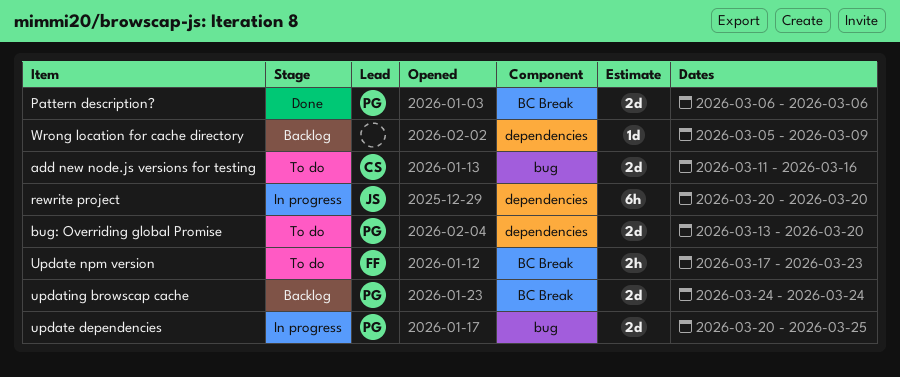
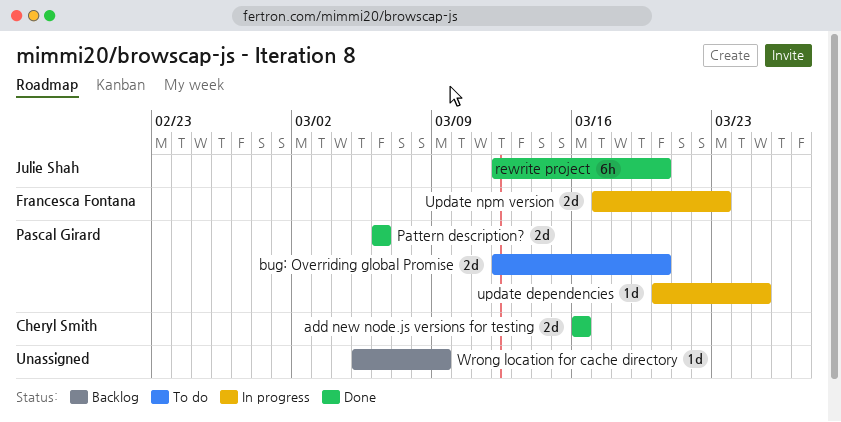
add new node.js versions for testing, status: To do -> Done
add new node.js versions for testing, start: Mar 11 -> Mar 16
bug: Overriding global Promise, start: Mar 13 -> Mar 12
rewrite project, status: In progress -> Done
rewrite project, start: Mar 20 -> Mar 12
update dependencies, estimate: 2d -> 1d
Update npm version, status: To do -> In progress
Update npm version, estimate: 2h -> 2d
updating browscap cache: present -> none

